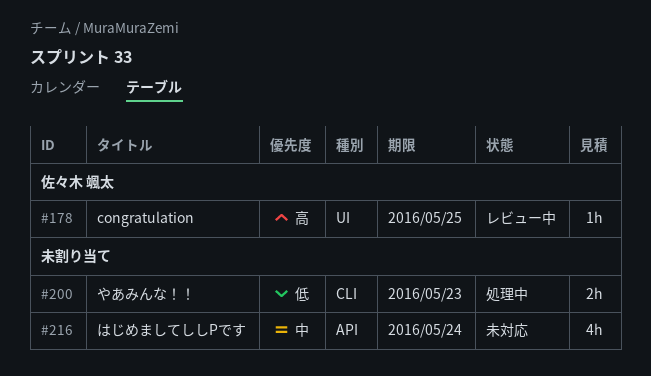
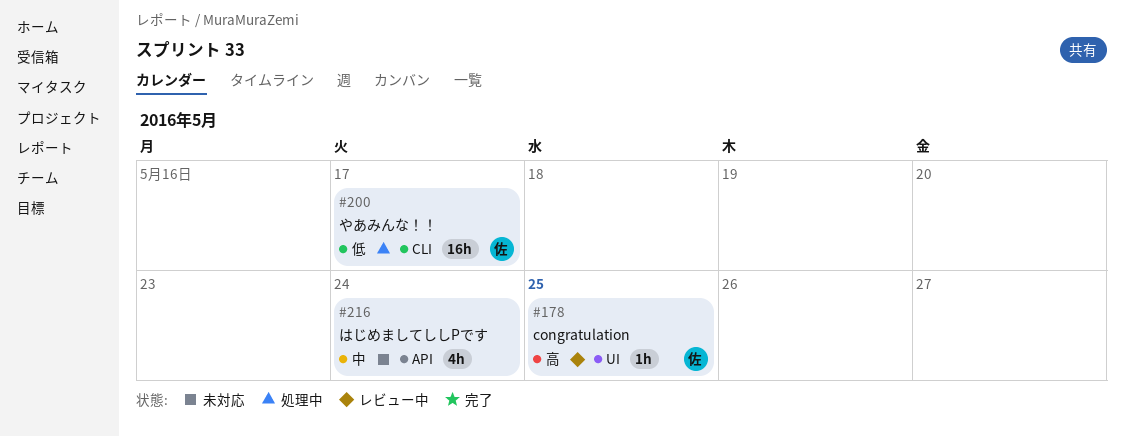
#200, owner: none -> 佐々木 颯太
#200, estimate: 2h -> 16h
#200, due: May 23 -> May 17

